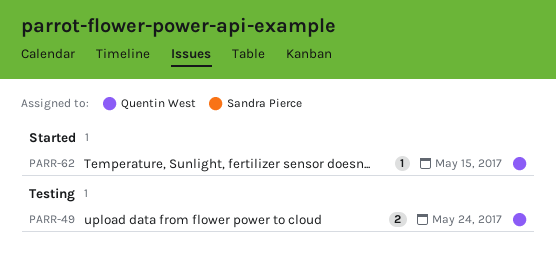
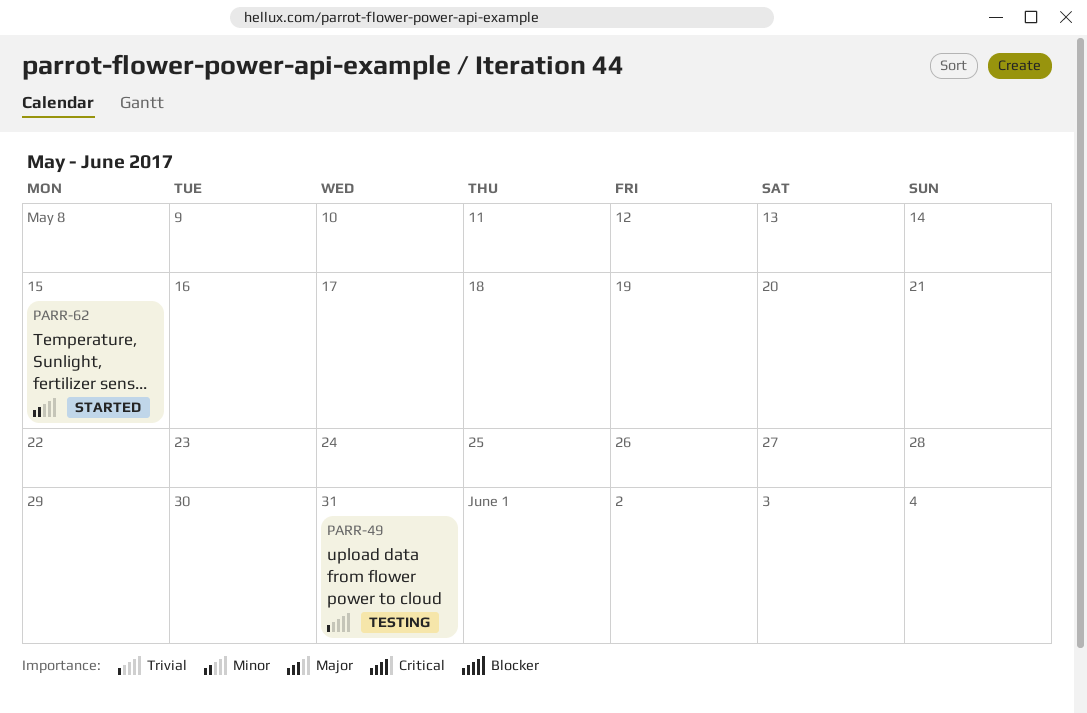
PARR-49, due: May 24 -> May 31

